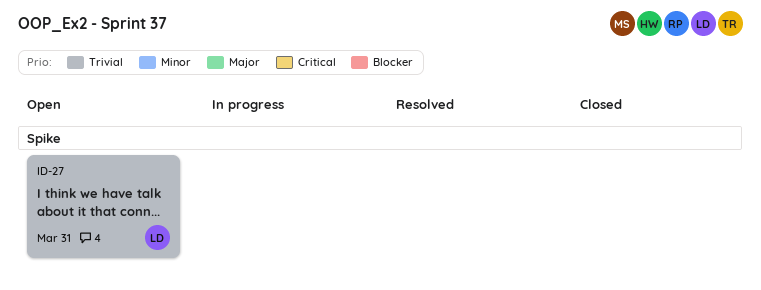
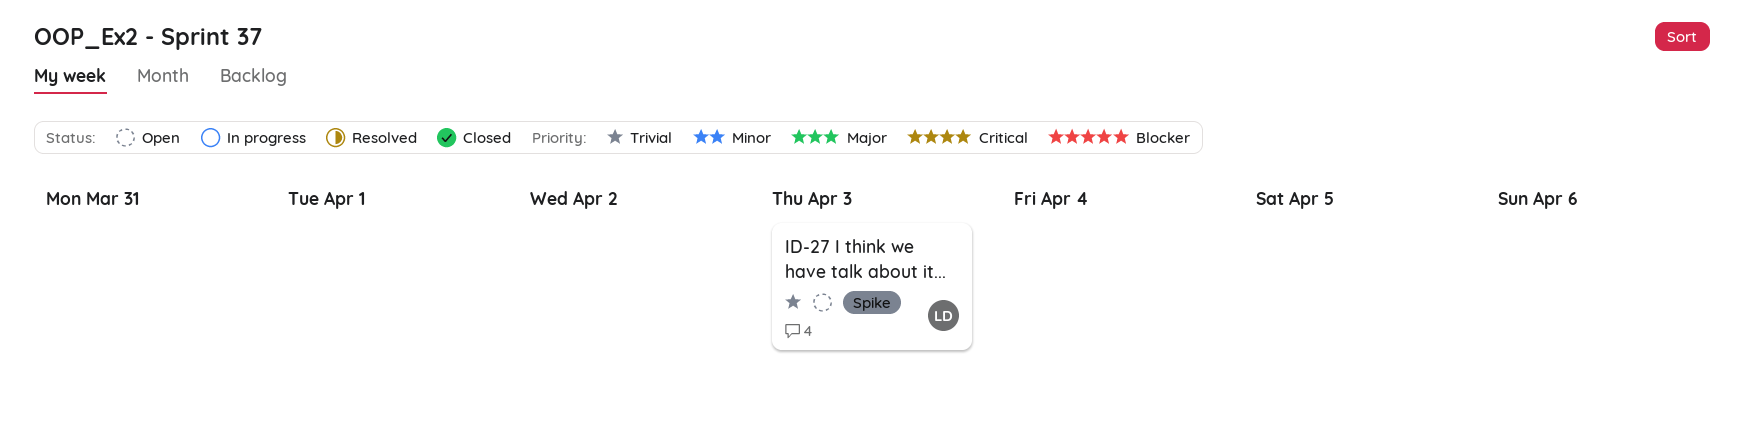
ID-27, due: Mar 31 -> Apr 3

